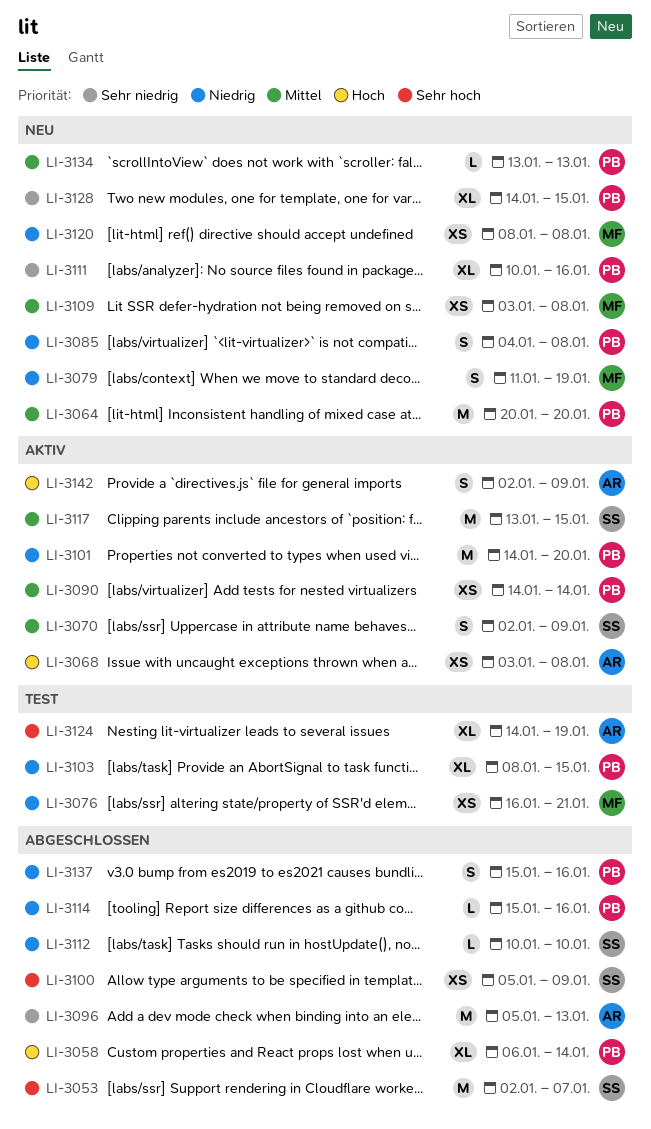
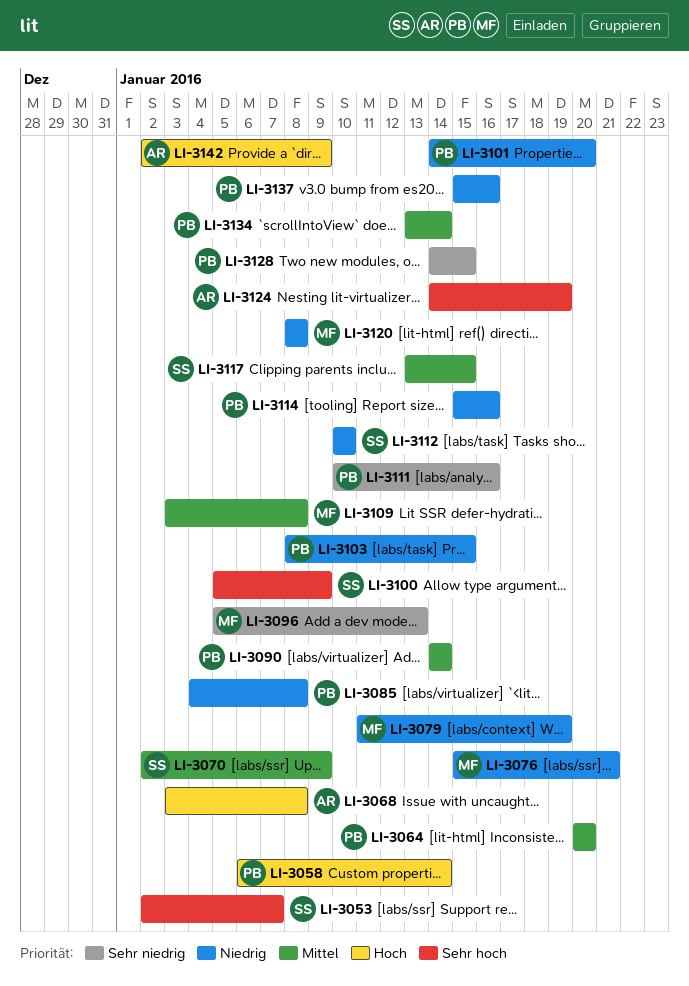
LI-3076, start: Jan 16 -> Jan 15
LI-3096, owner: AR -> MF
LI-3134, due: Jan 13 -> Jan 14

